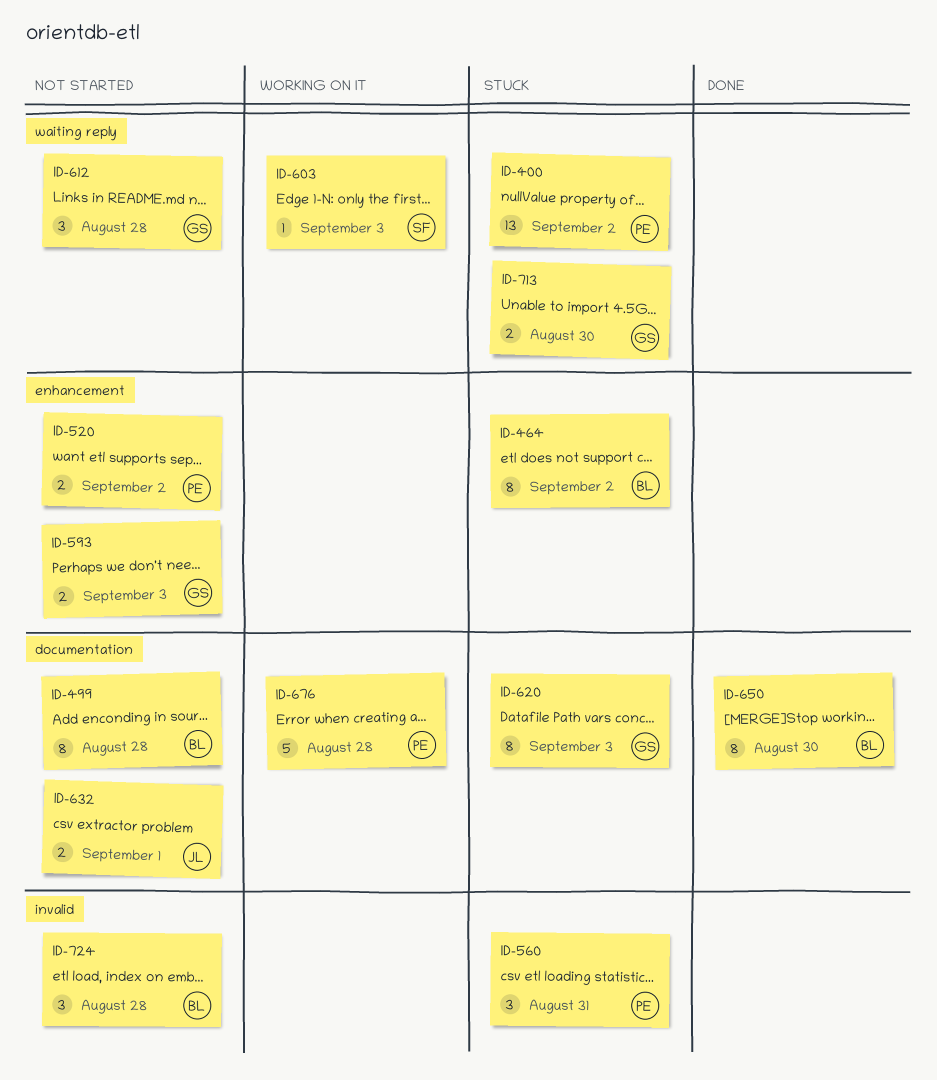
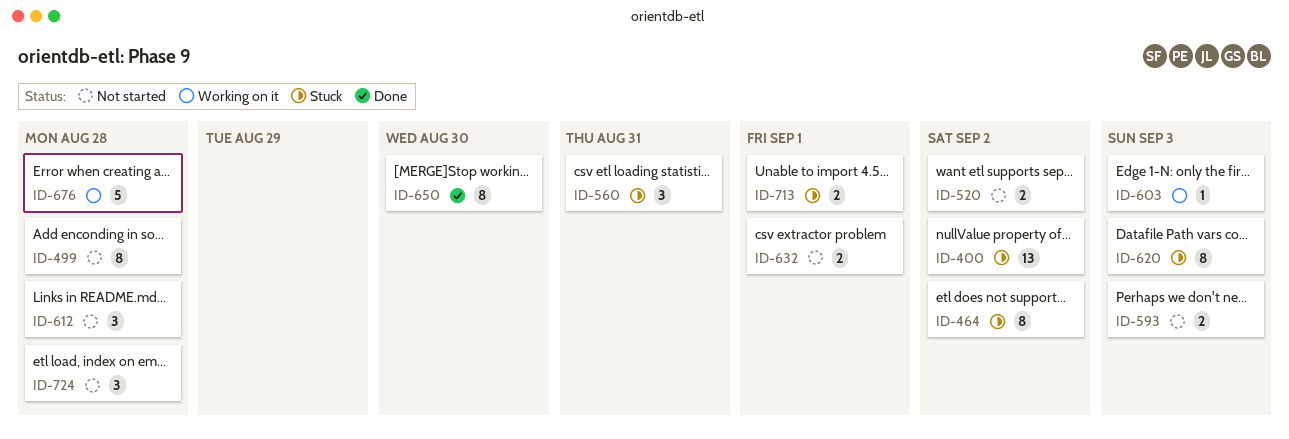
ID-713, due: Aug 30 -> Sep 1

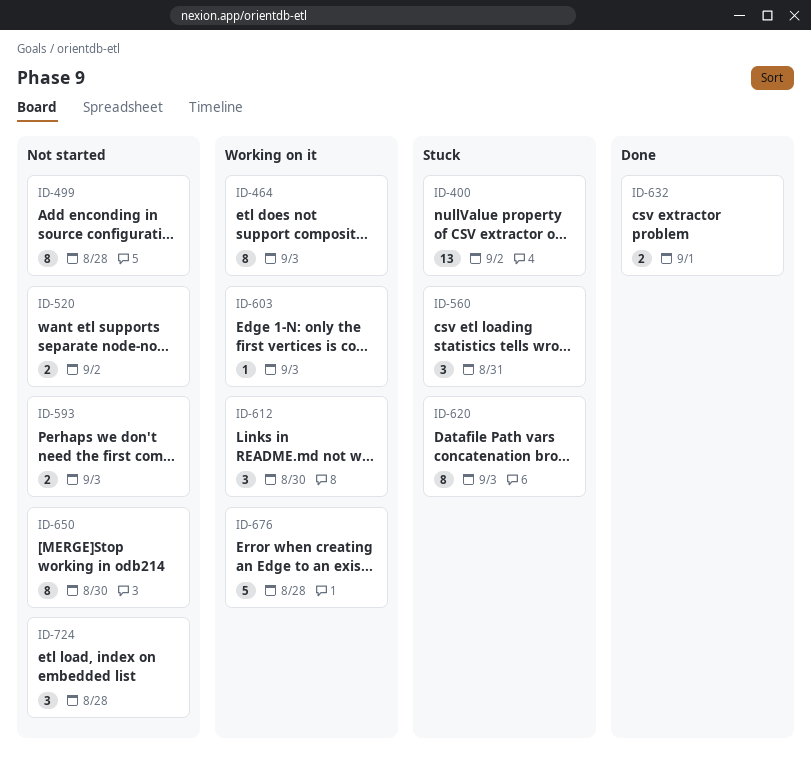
ID-464, status: Stuck -> Working on it
ID-464, due: Sep 2 -> Sep 3
ID-612, status: Not started -> Working on it
ID-612, due: Aug 28 -> Aug 30
ID-632, status: Not started -> Done
ID-650, status: Done -> Not started
ID-713: present -> none

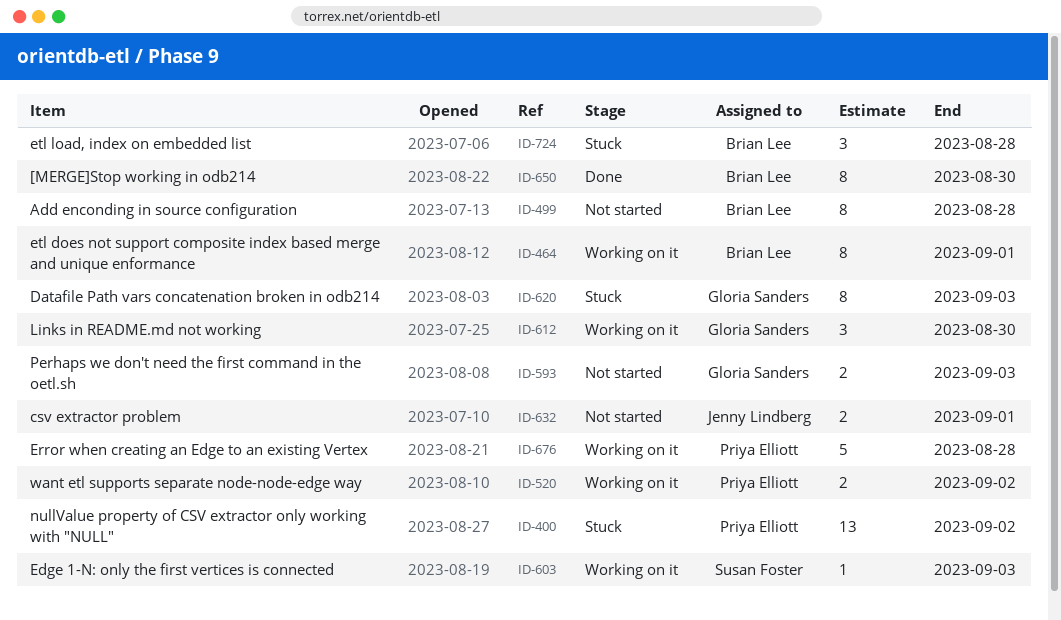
ID-464, due: Sep 3 -> Sep 1
ID-520, status: Not started -> Working on it
ID-560: present -> none
ID-632, status: Done -> Not started
ID-650, status: Not started -> Done
ID-724, status: Not started -> Stuck

